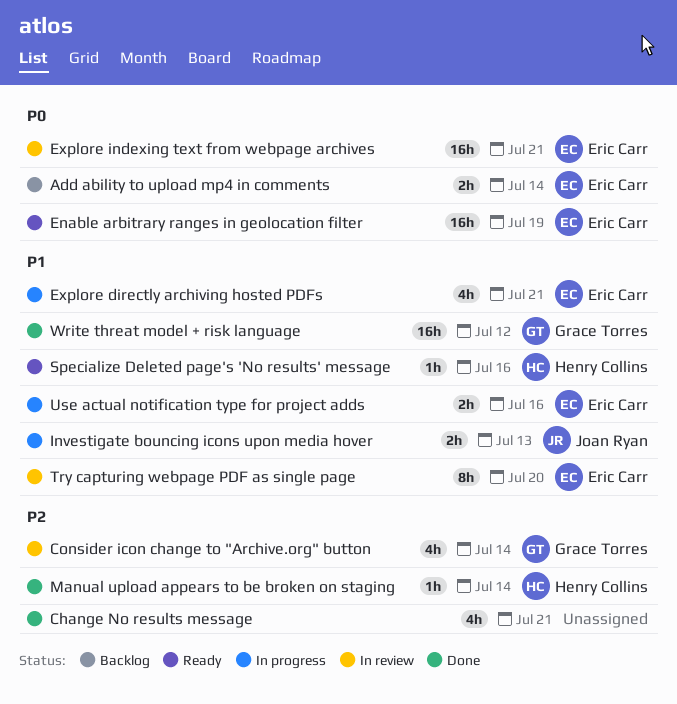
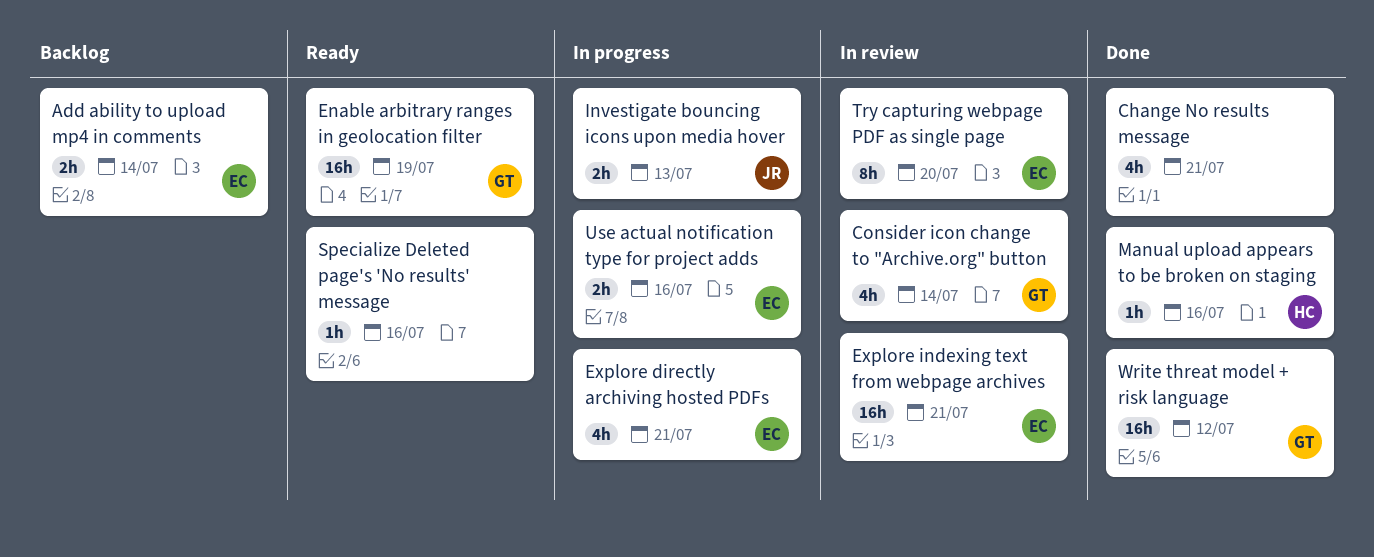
Enable arbitrary ranges in geolocation filter, owner: Eric Carr -> Grace Torres
Manual upload appears to be broken on staging, due: Jul 14 -> Jul 16
Specialize Deleted page's 'No results' message, owner: Henry Collins -> none

